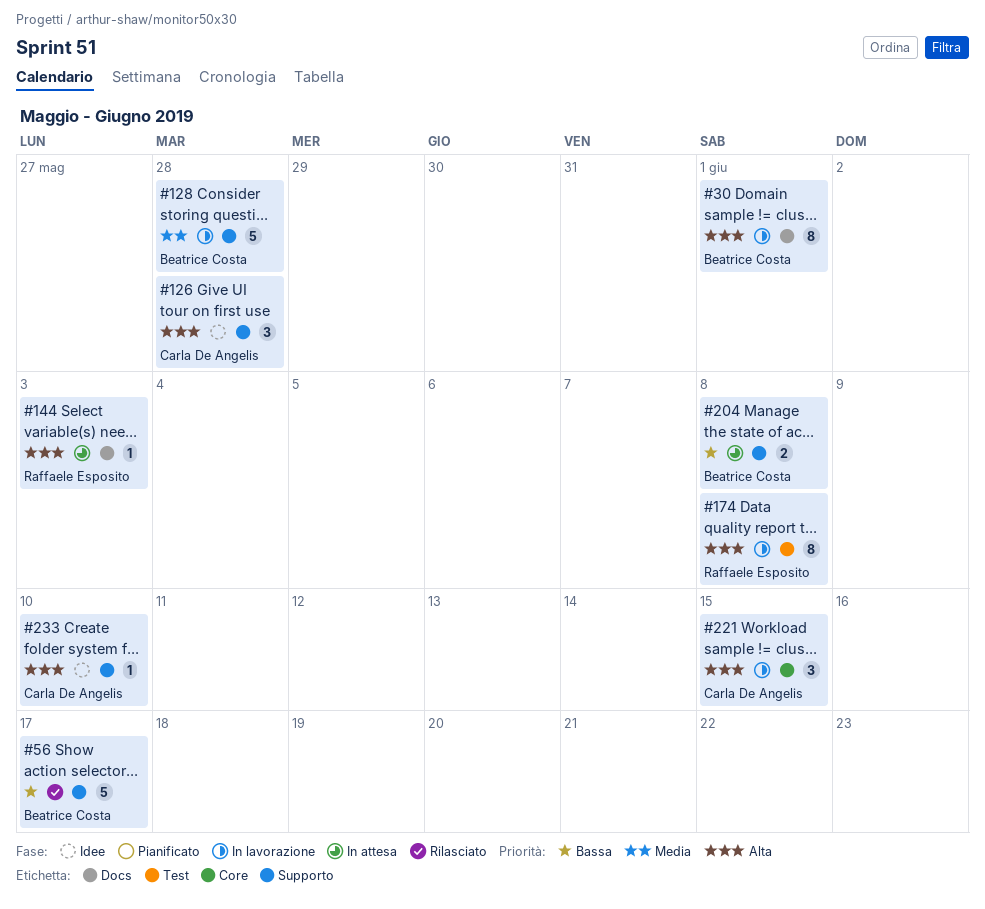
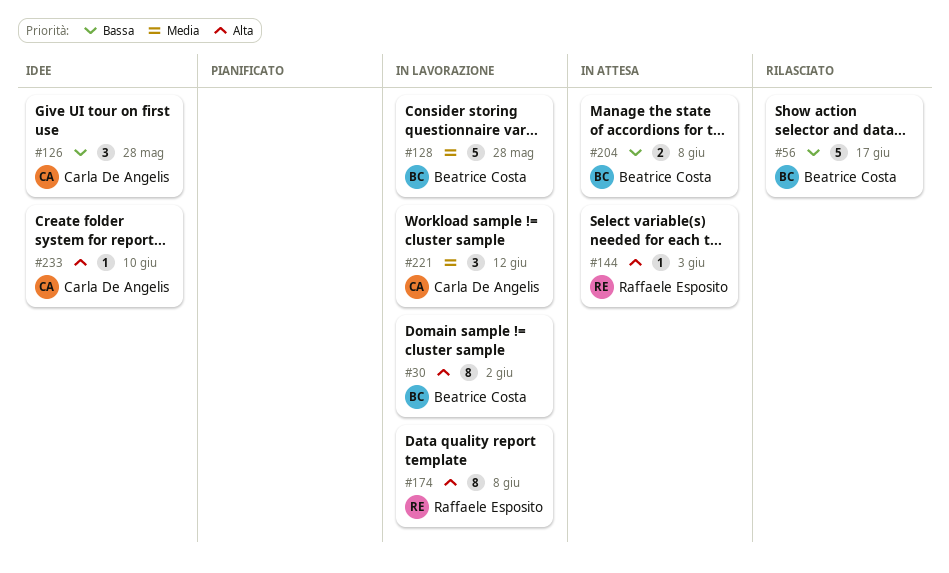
#30, due: Jun 1 -> Jun 2
#126, priority: Alta -> Bassa
#221, priority: Alta -> Media
#221, due: Jun 15 -> Jun 12

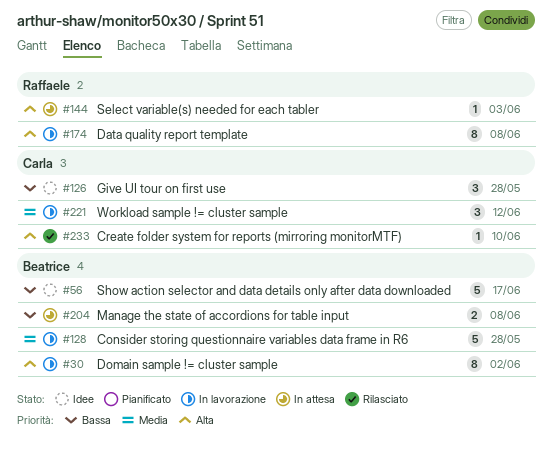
#56, status: Rilasciato -> Idee
#233, status: Idee -> Rilasciato

